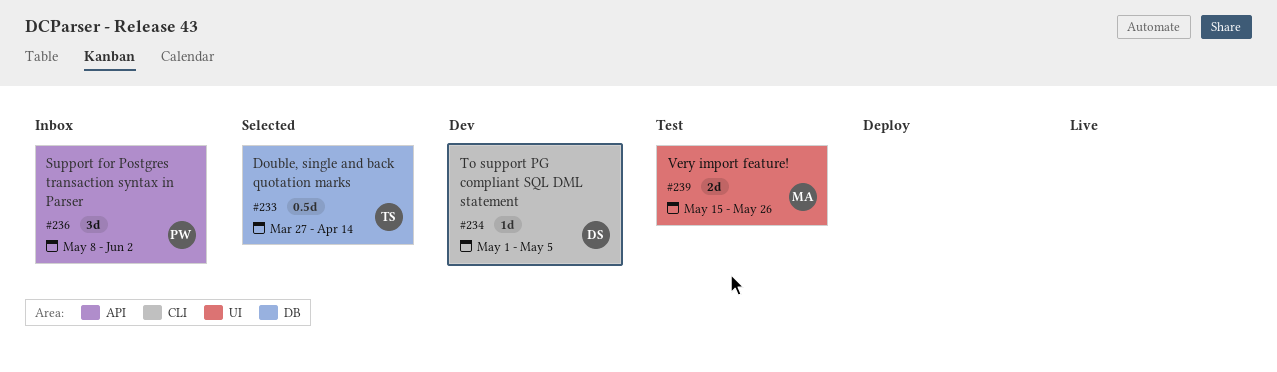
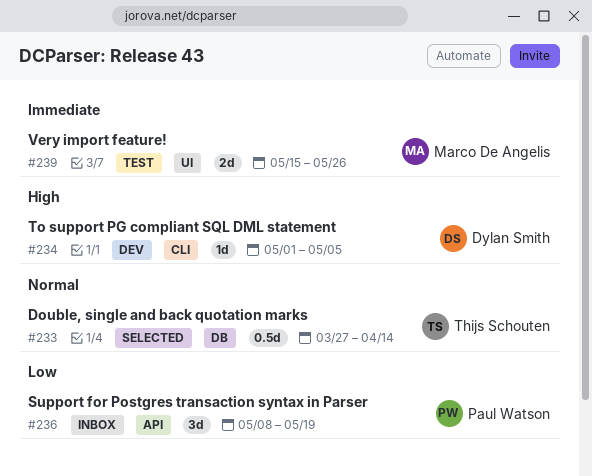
#236, due: Jun 2 -> May 19

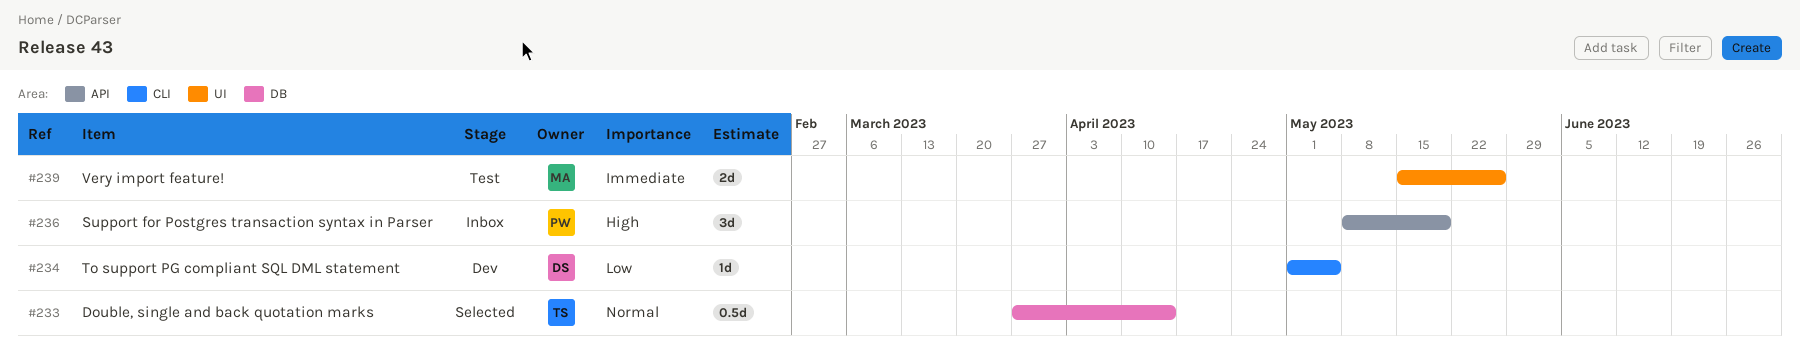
#234, priority: High -> Low
#236, priority: Low -> High

